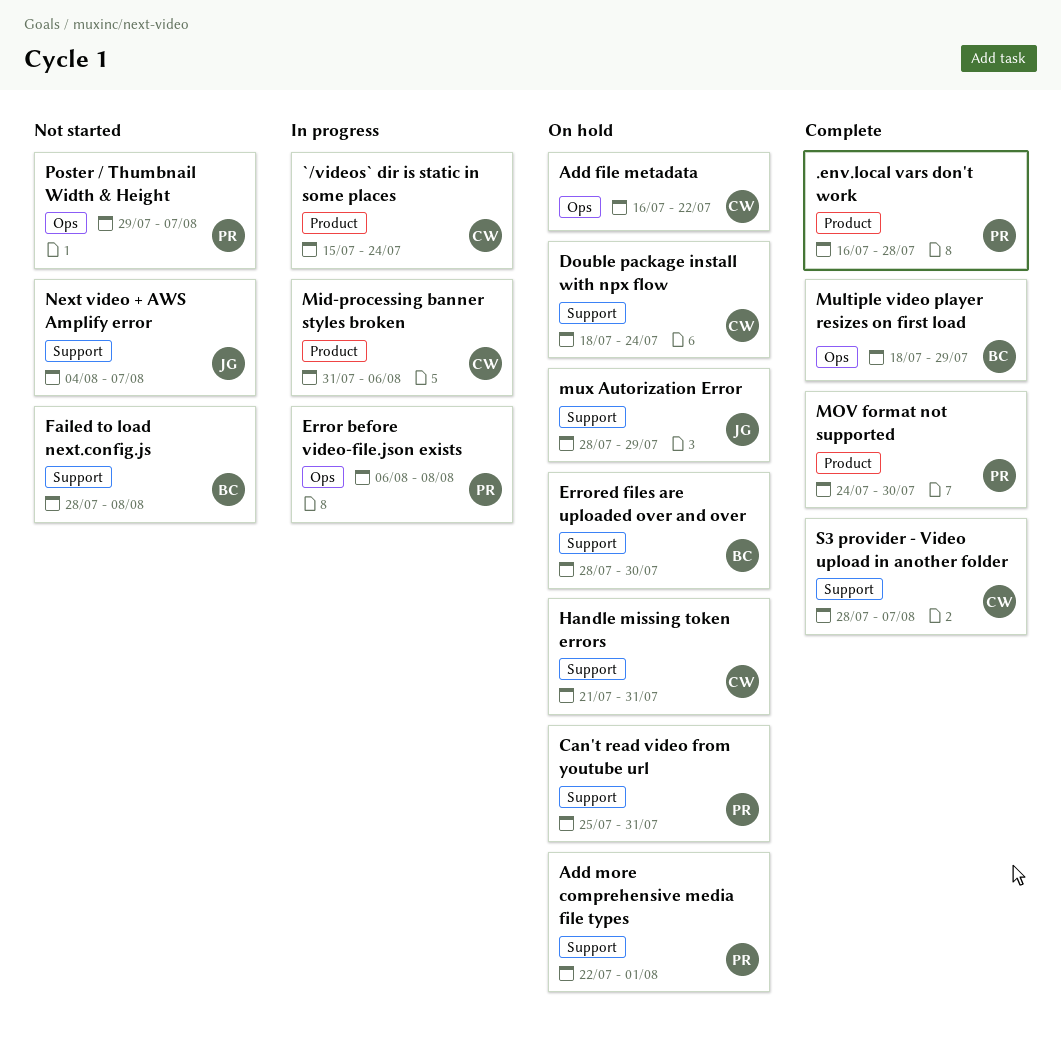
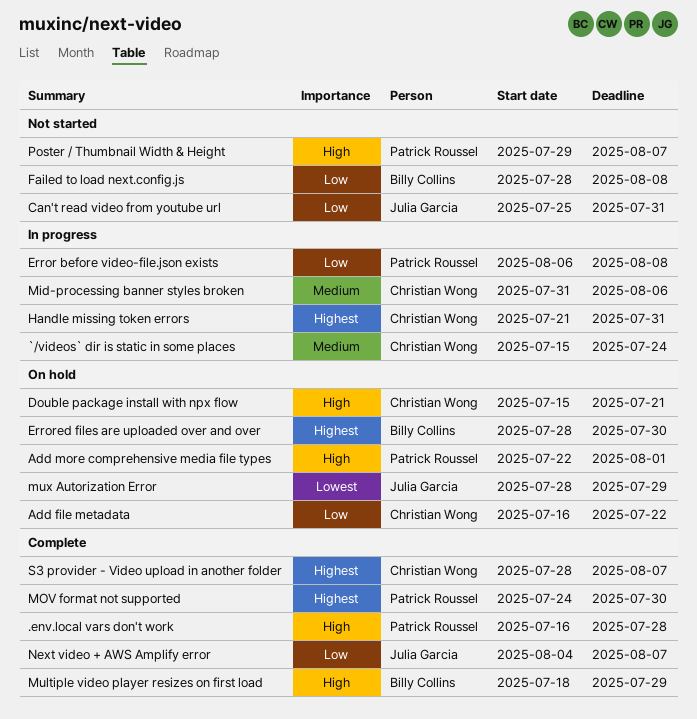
Can't read video from youtube url, status: On hold -> Not started
Can't read video from youtube url, owner: Patrick Roussel -> Julia Garcia
Double package install with npx flow, start: Jul 18 -> Jul 15
Double package install with npx flow, due: Jul 24 -> Jul 21
Handle missing token errors, status: On hold -> In progress
Next video + AWS Amplify error, status: Not started -> Complete

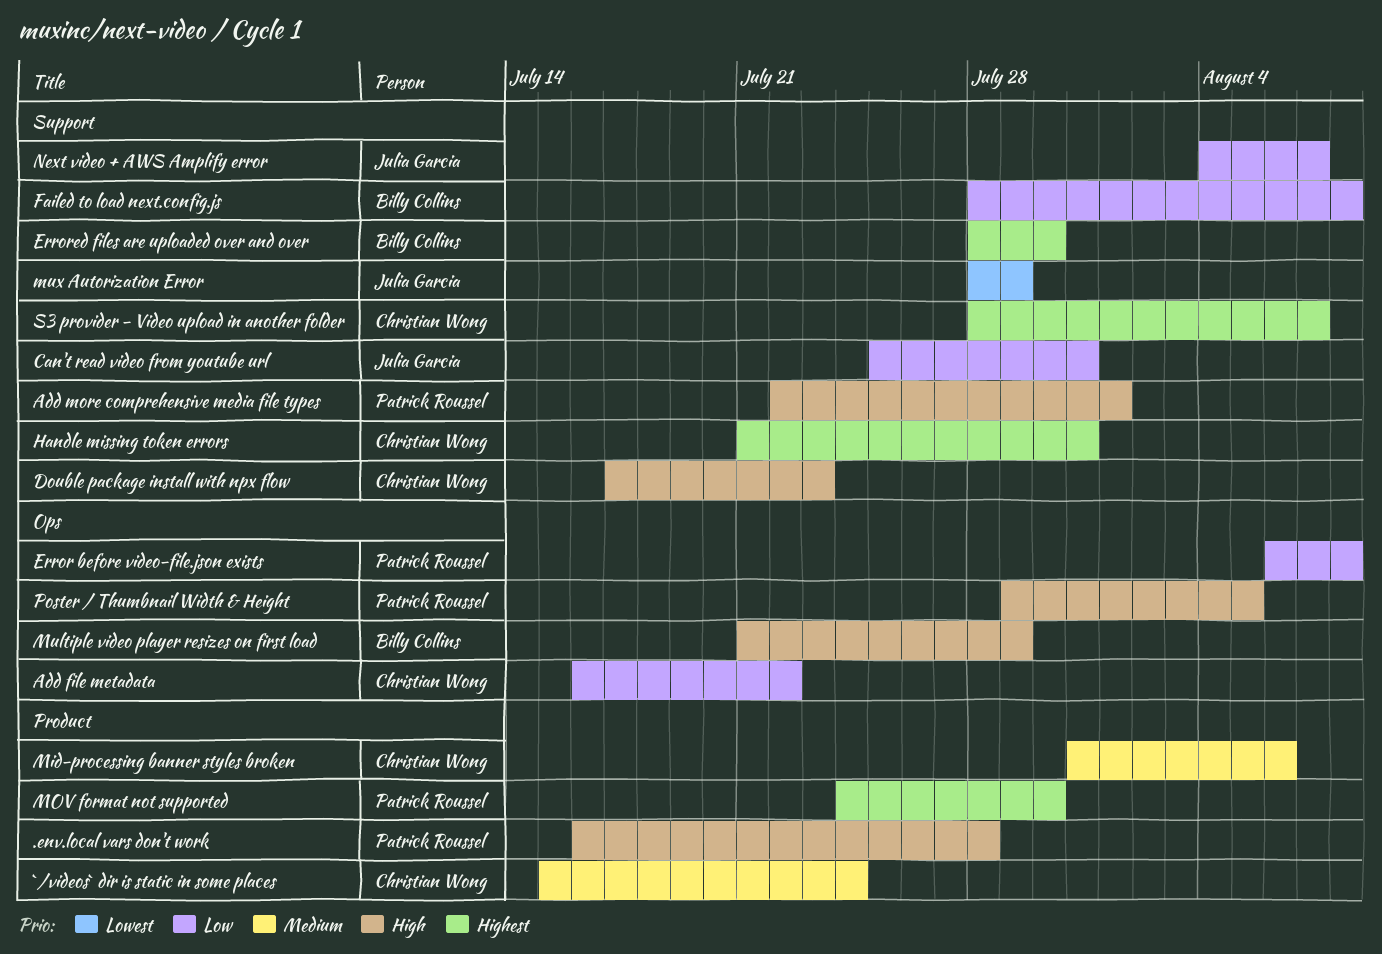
Double package install with npx flow, start: Jul 15 -> Jul 17
Double package install with npx flow, due: Jul 21 -> Jul 23
Multiple video player resizes on first load, start: Jul 18 -> Jul 21
Poster / Thumbnail Width & Height, due: Aug 7 -> Aug 5

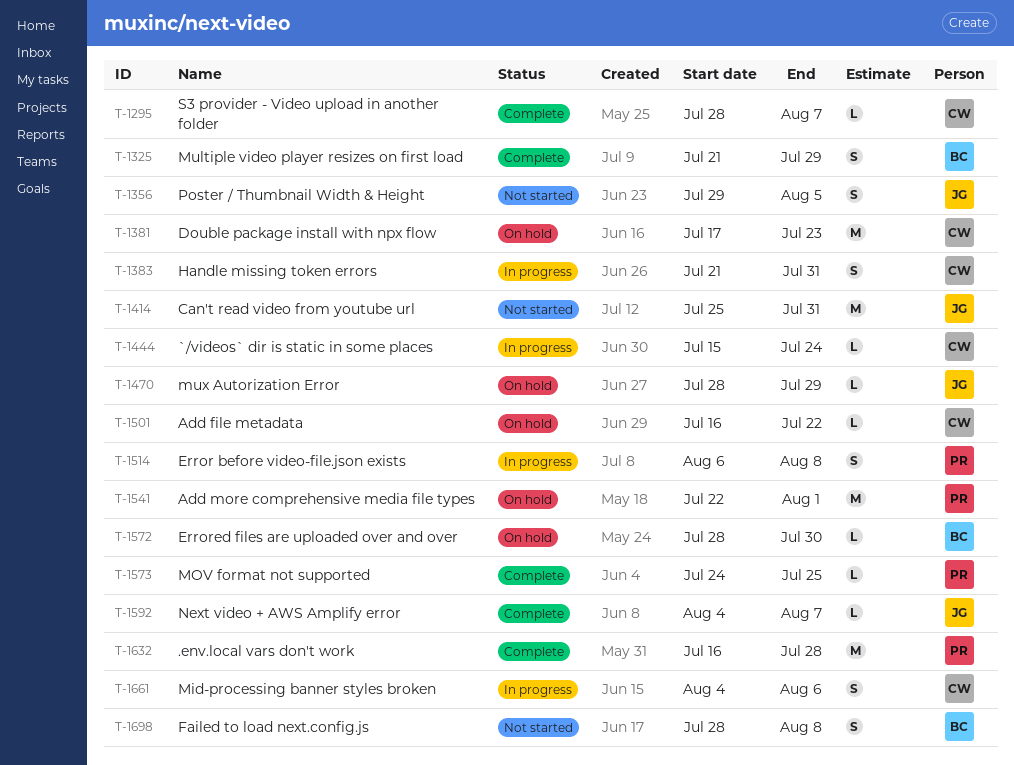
Mid-processing banner styles broken, start: Jul 31 -> Aug 4
MOV format not supported, due: Jul 30 -> Jul 25
Poster / Thumbnail Width & Height, owner: Patrick Roussel -> Julia Garcia

